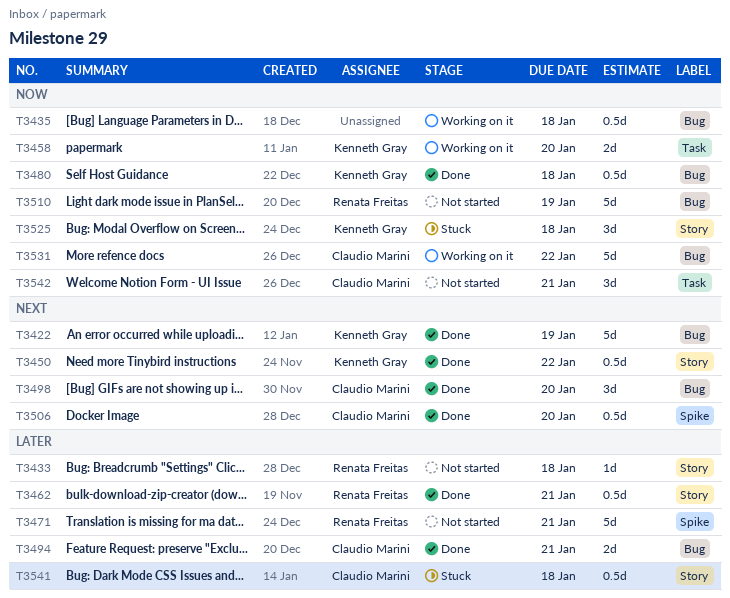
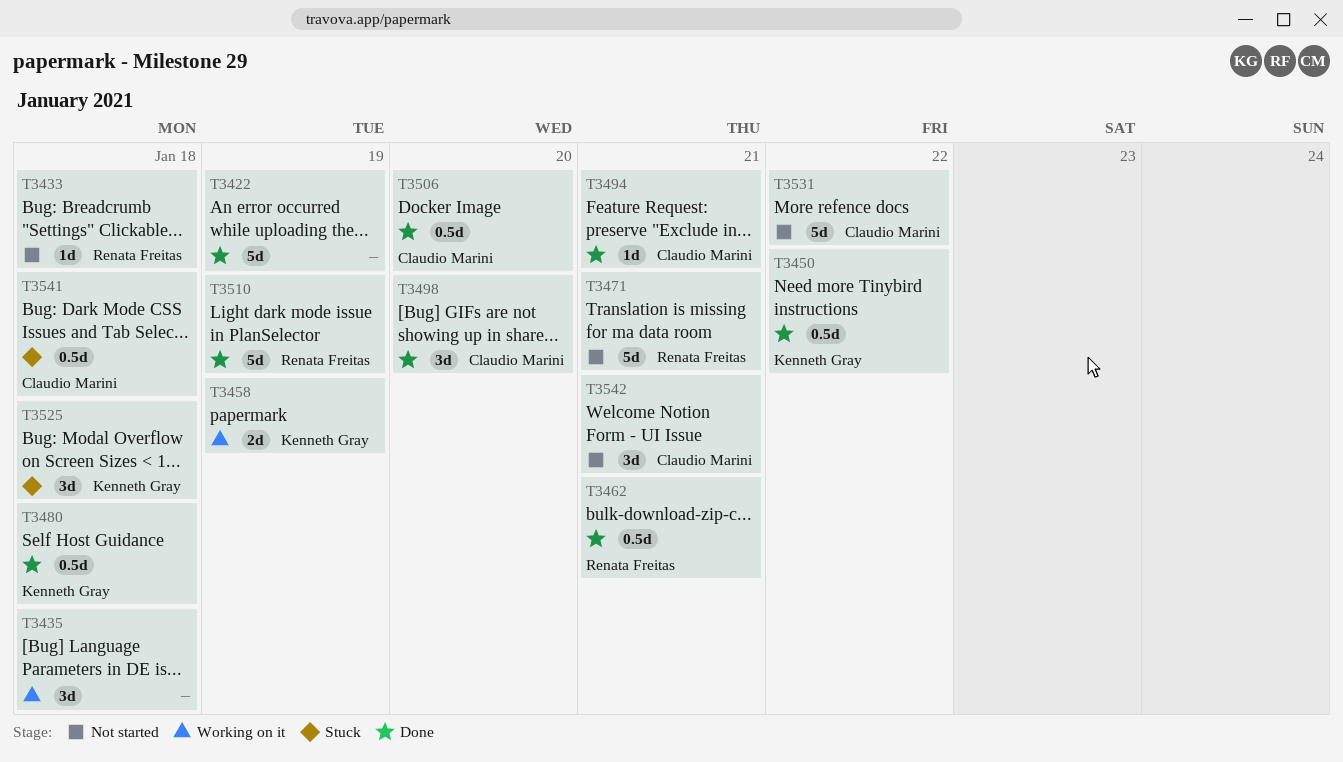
T3422, owner: Kenneth Gray -> none
T3435, estimate: 0.5d -> 3d
T3458, due: Jan 20 -> Jan 19
T3494, estimate: 2d -> 1d
T3510, status: Not started -> Done
T3531, status: Working on it -> Not started

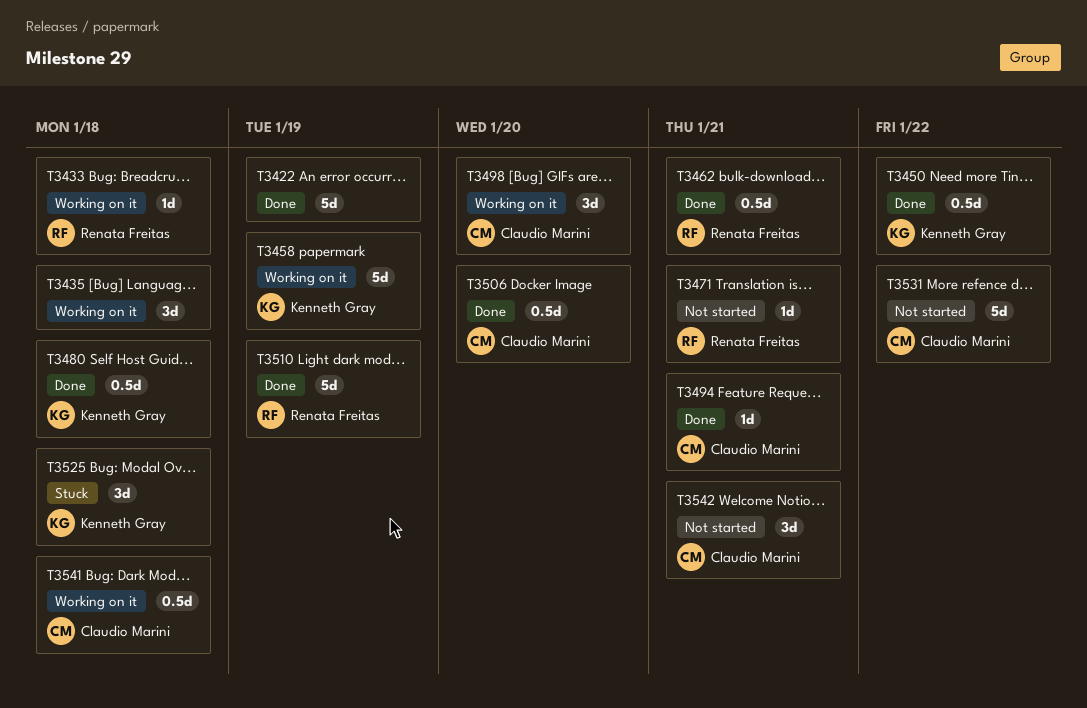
T3433, status: Not started -> Working on it
T3458, estimate: 2d -> 5d
T3471, estimate: 5d -> 1d
T3498, status: Done -> Working on it
T3541, status: Stuck -> Working on it

